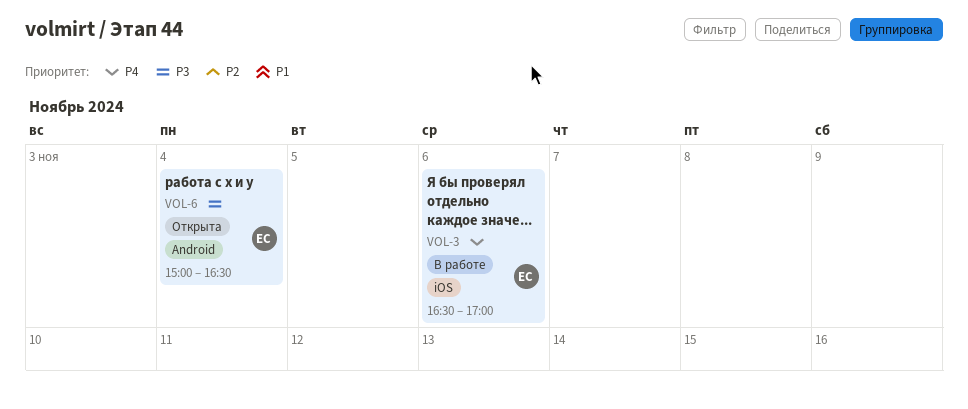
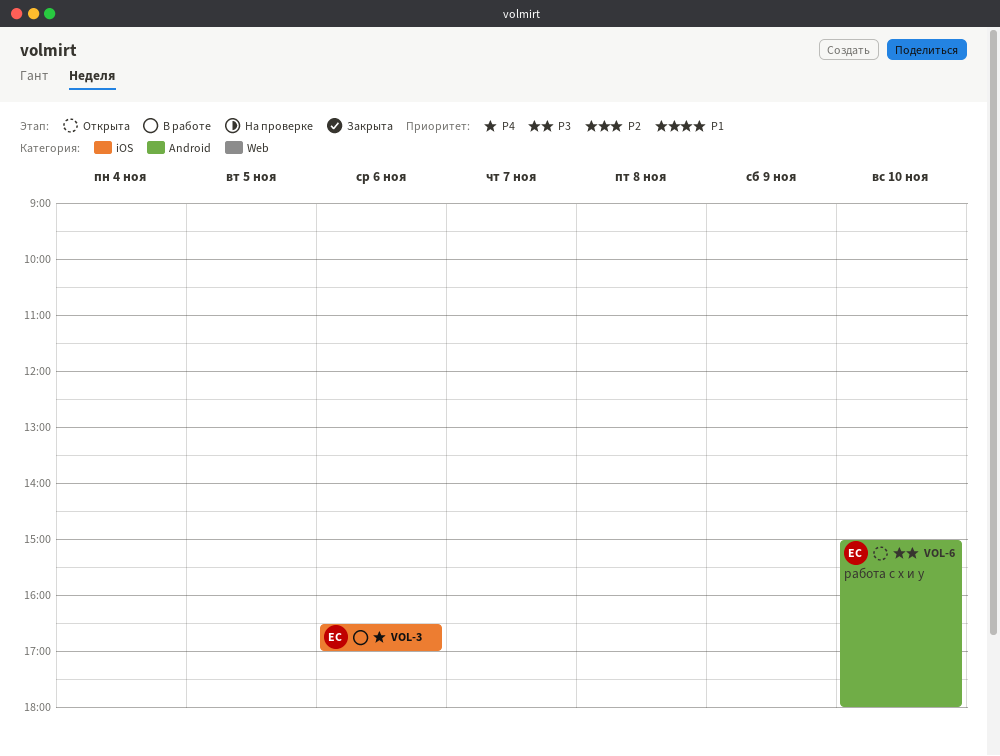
VOL-6, day: Nov 4 -> Nov 10
VOL-6, ends: 16:30 -> 18:00

